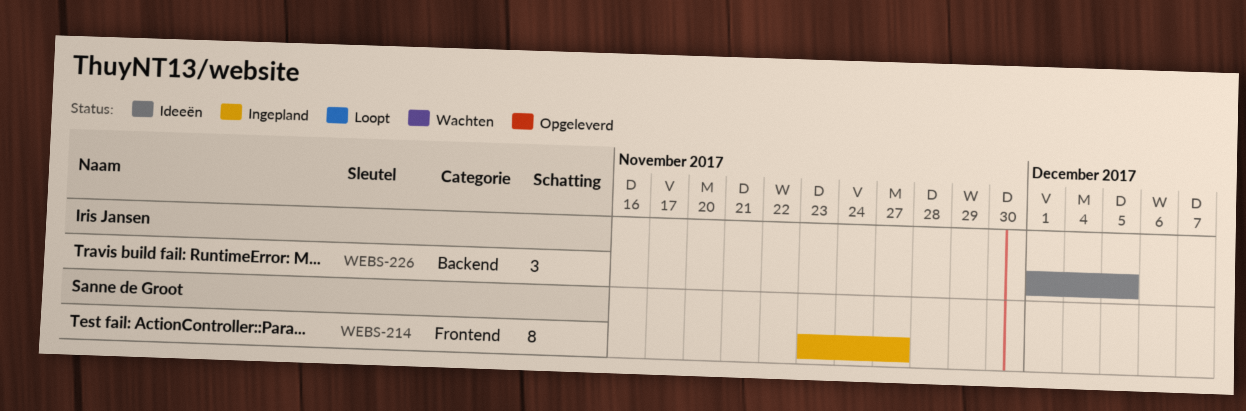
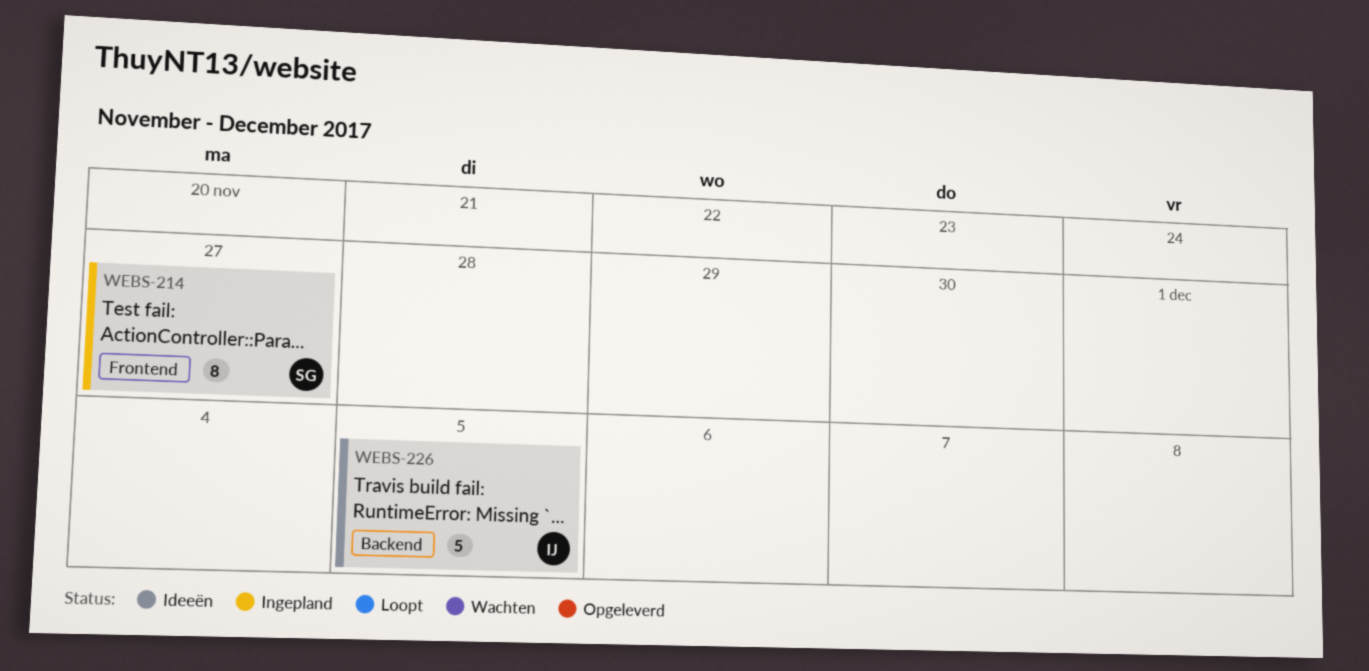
WEBS-226, estimate: 3 -> 5

